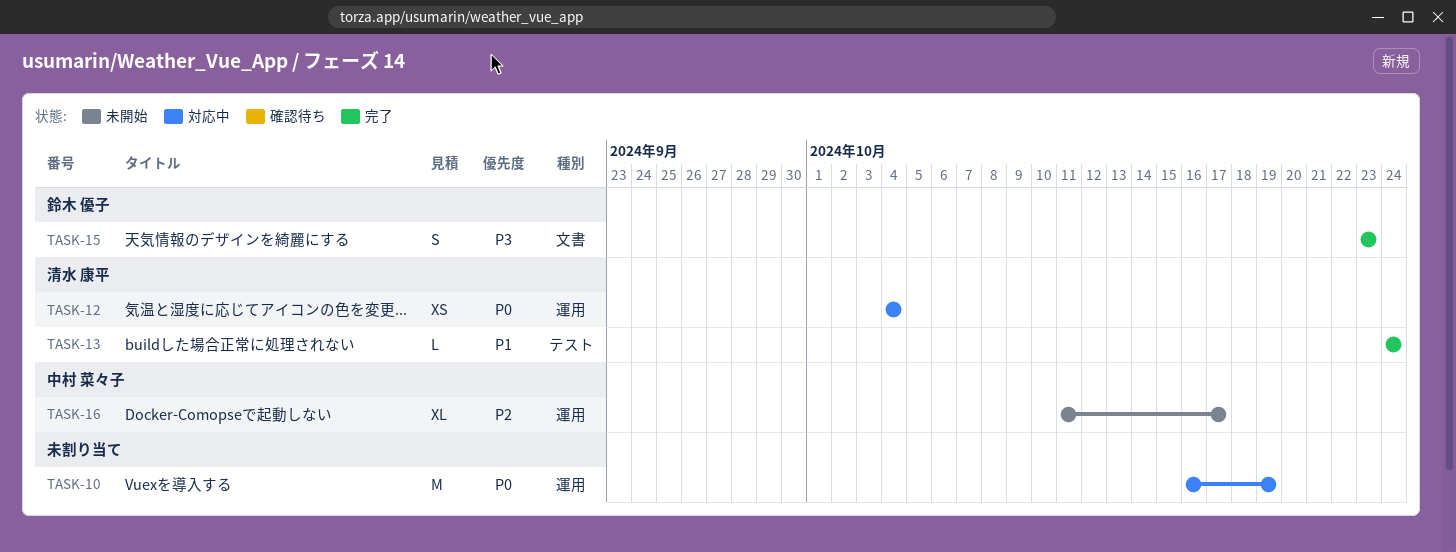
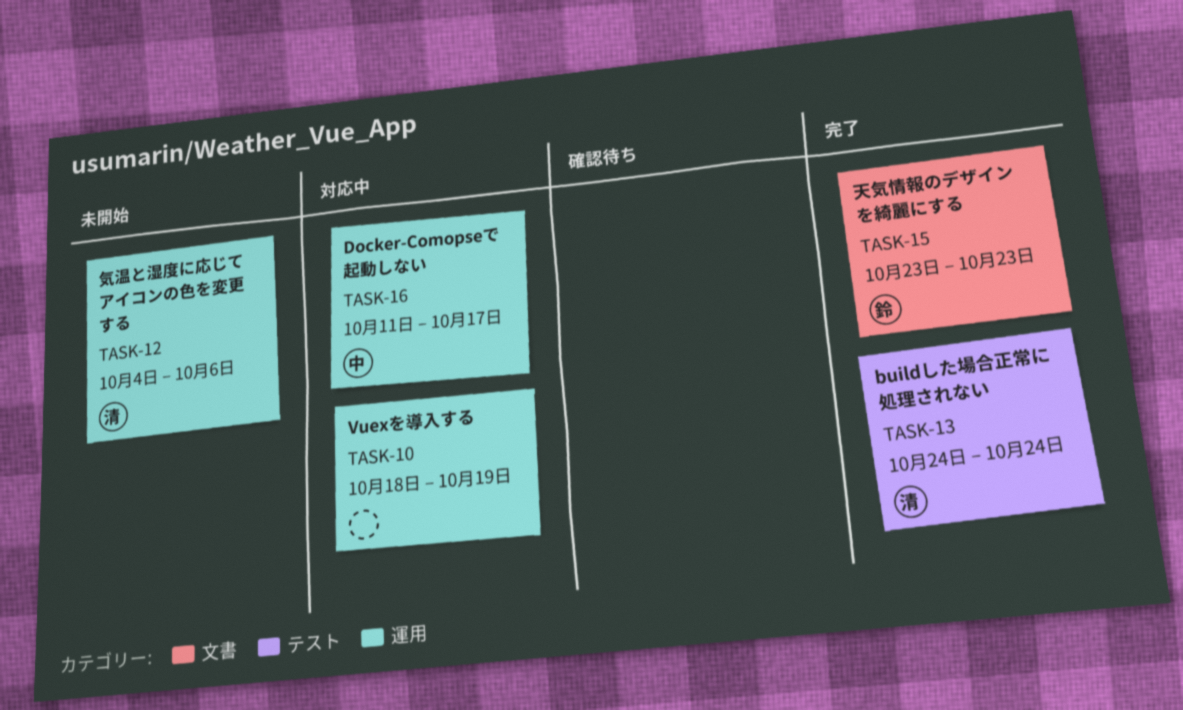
TASK-10, start: Oct 16 -> Oct 18
TASK-12, status: 対応中 -> 未開始
TASK-12, due: Oct 4 -> Oct 6
TASK-16, status: 未開始 -> 対応中

